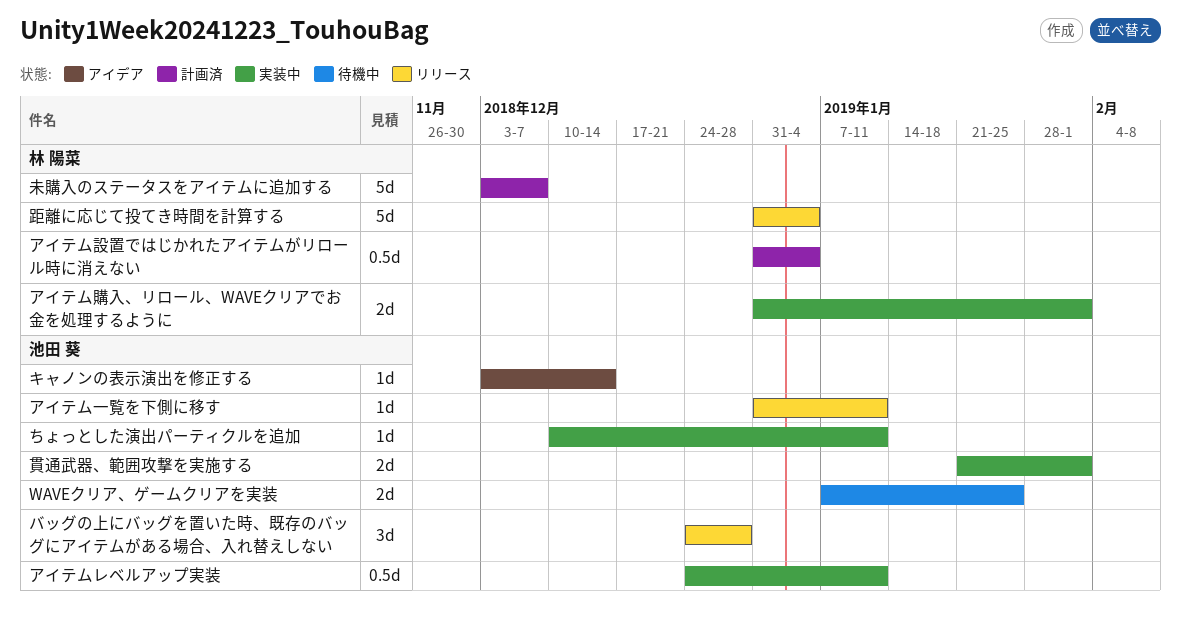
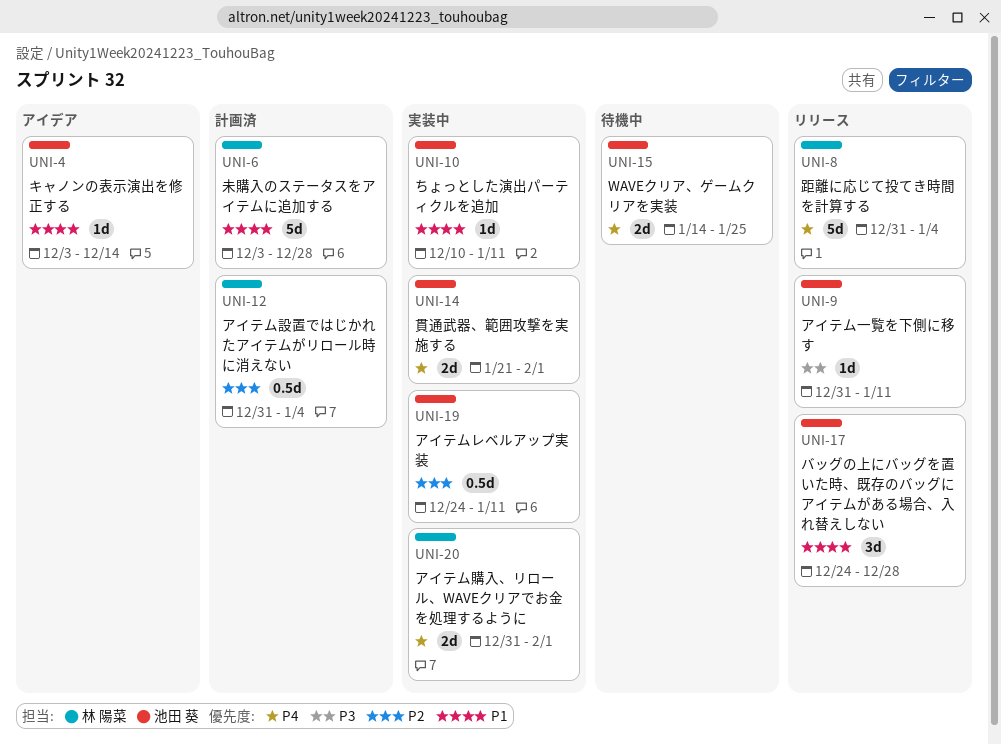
WAVEクリア、ゲームクリアを実装, start: Jan 7 -> Jan 14
未購入のステータスをアイテムに追加する, due: Dec 7 -> Dec 28

